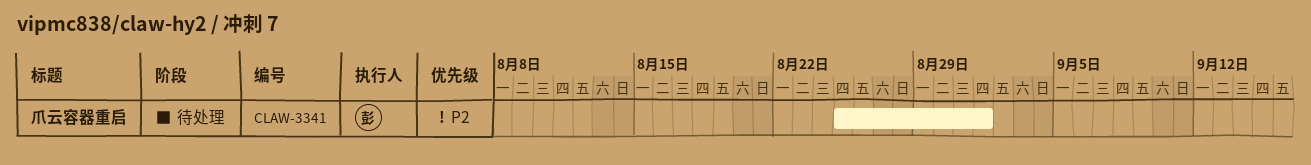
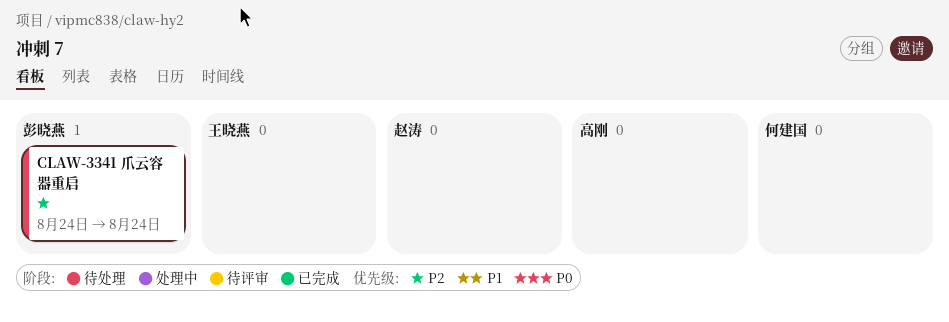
CLAW-3341, start: Aug 25 -> Aug 24
CLAW-3341, due: Sep 1 -> Aug 24

